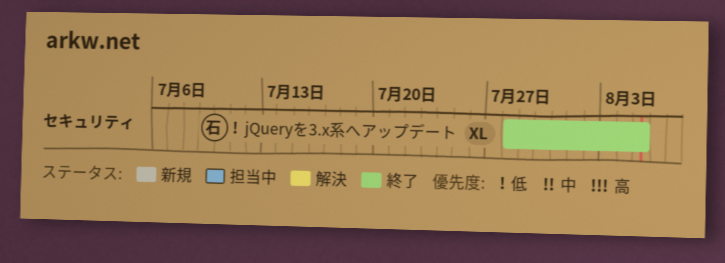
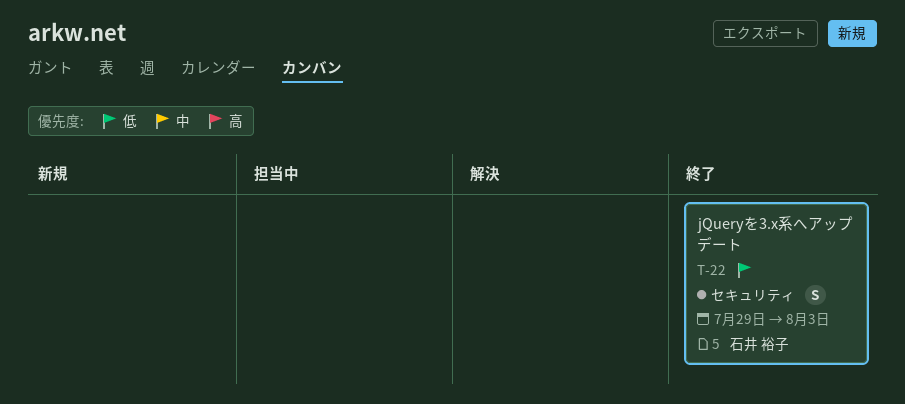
jQueryを3.x系へアップデート, estimate: XL -> S
jQueryを3.x系へアップデート, start: Jul 28 -> Jul 29
jQueryを3.x系へアップデート, due: Aug 5 -> Aug 3

